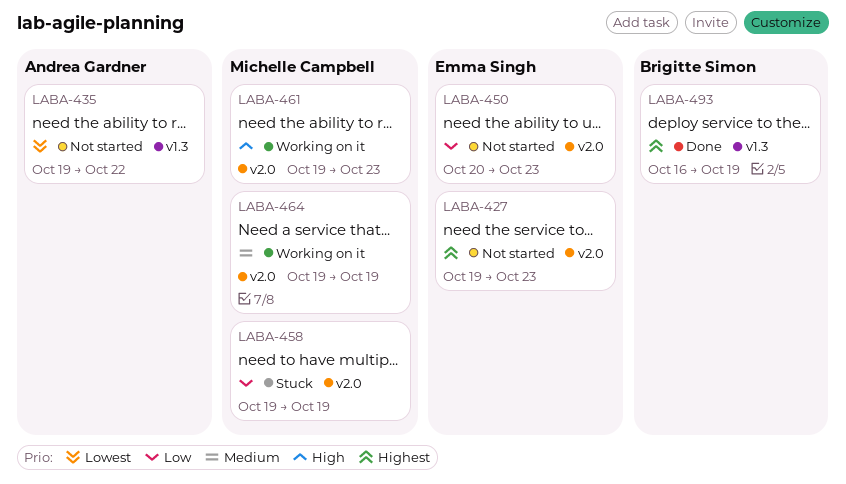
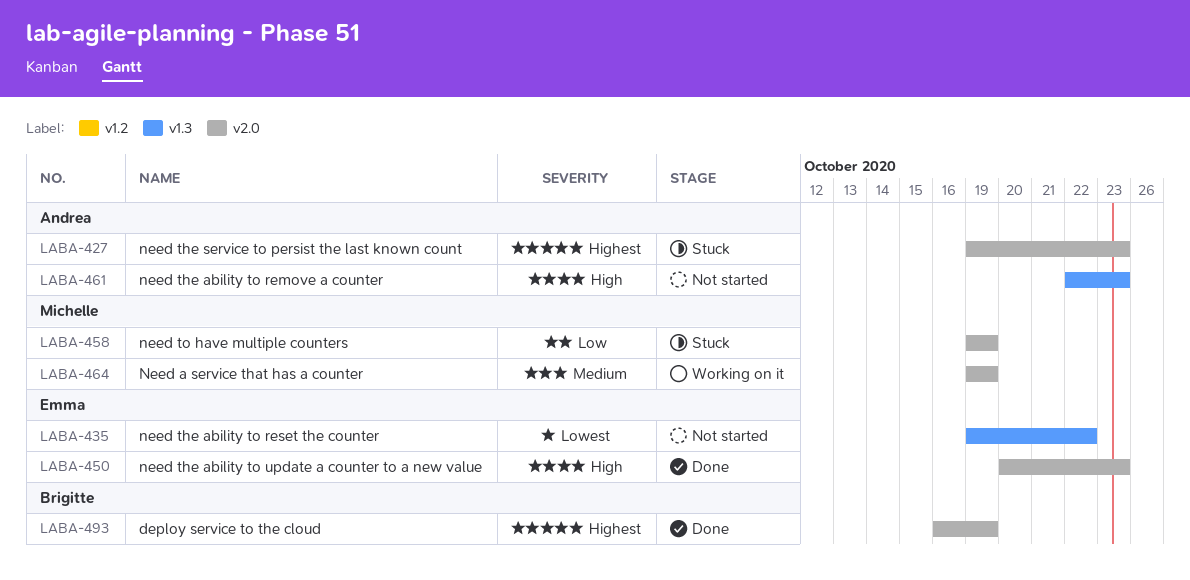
LABA-427, status: Not started -> Stuck
LABA-427, owner: Emma Singh -> Andrea Gardner
LABA-435, owner: Andrea Gardner -> Emma Singh
LABA-450, status: Not started -> Done
LABA-450, priority: Low -> High
LABA-461, status: Working on it -> Not started
LABA-461, owner: Michelle Campbell -> Andrea Gardner
LABA-461, label: v2.0 -> v1.3
LABA-461, start: Oct 19 -> Oct 22
LABA-493, label: v1.3 -> v2.0

